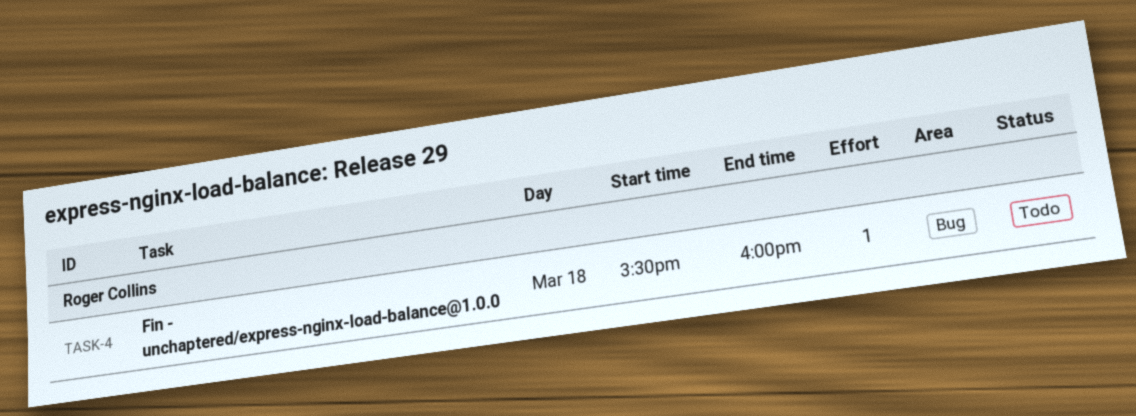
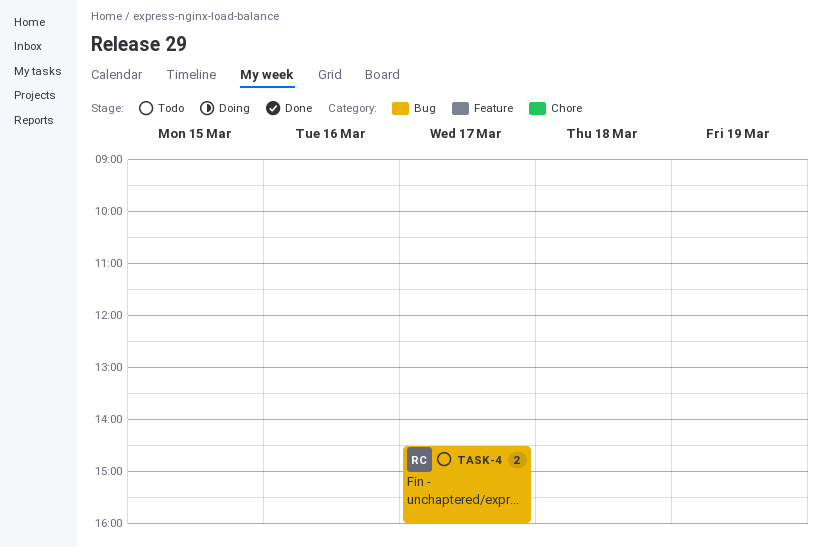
TASK-4, estimate: 1 -> 2
TASK-4, day: Mar 18 -> Mar 17
TASK-4, begins: 15:30 -> 14:30

